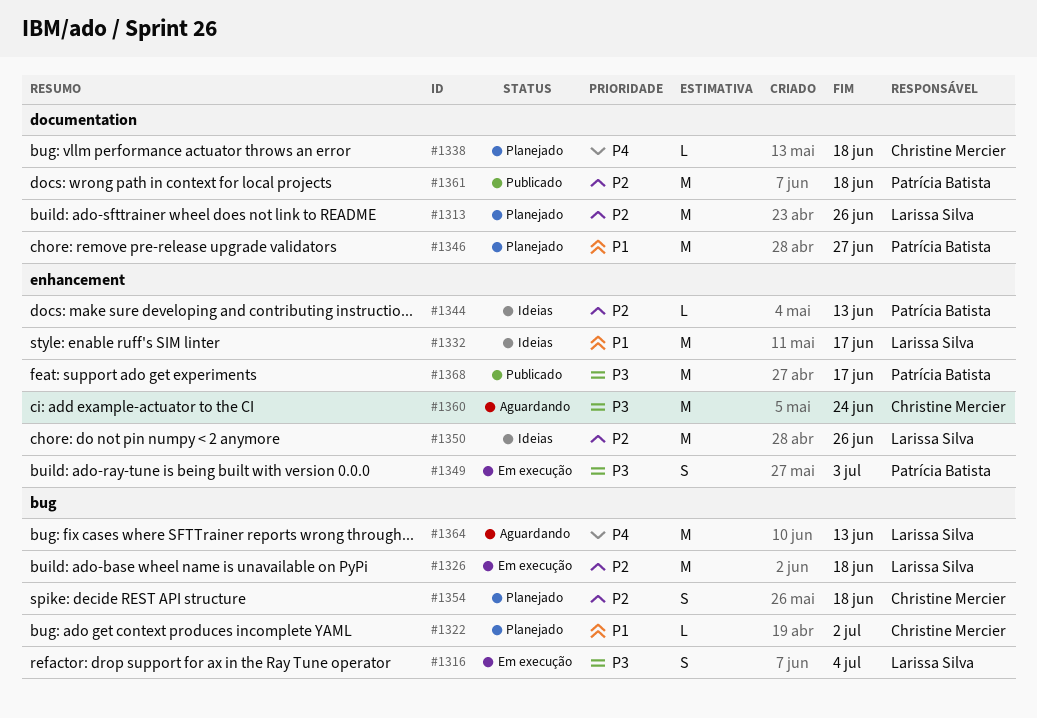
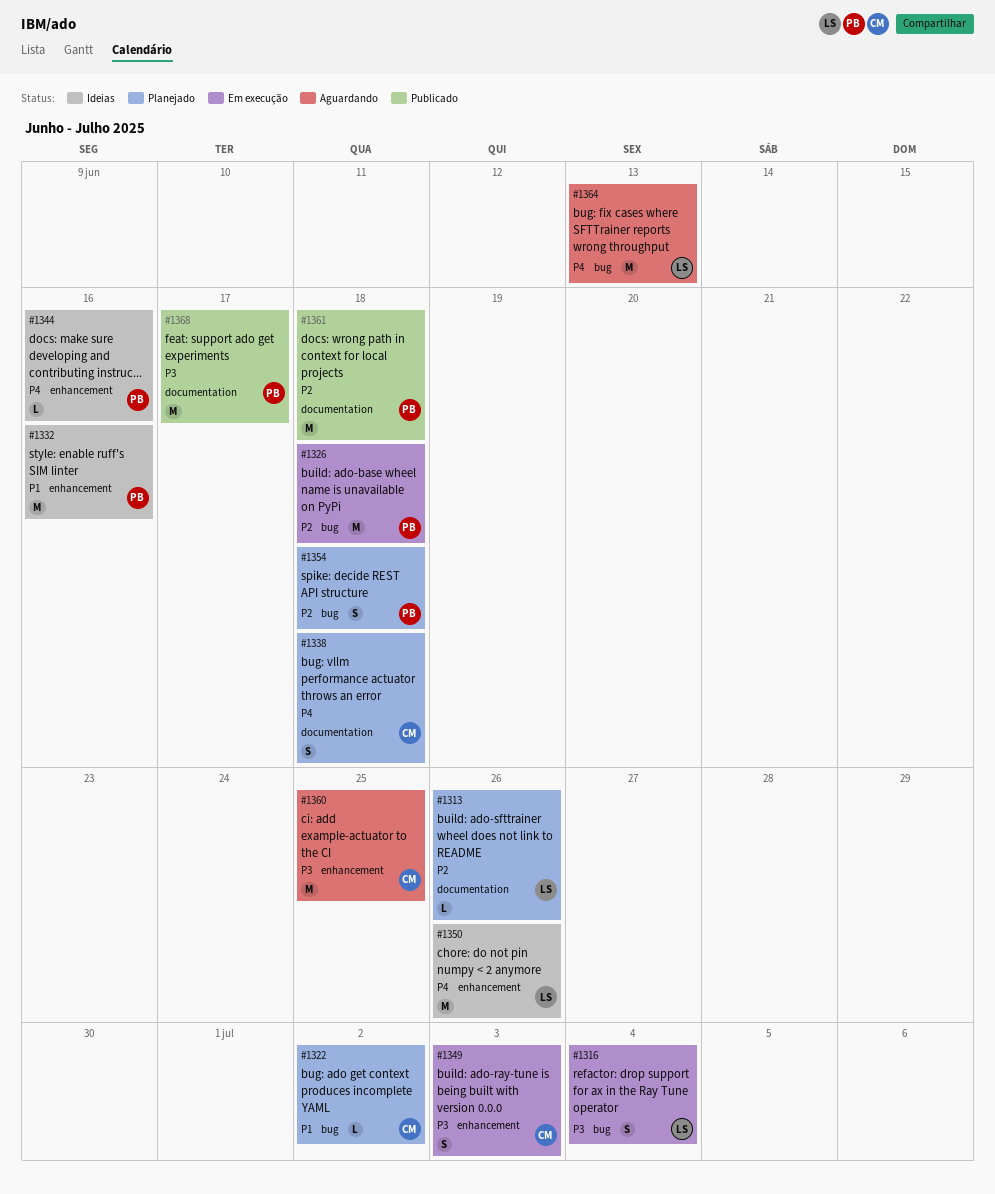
#1313, estimate: M -> L
#1326, owner: Larissa Silva -> Patrícia Batista
#1332, owner: Larissa Silva -> Patrícia Batista
#1332, due: Jun 17 -> Jun 16
#1338, estimate: L -> S
#1344, priority: P2 -> P4
#1344, due: Jun 13 -> Jun 16
#1346: present -> none
#1349, owner: Patrícia Batista -> Christine Mercier
#1350, priority: P2 -> P4
#1354, owner: Christine Mercier -> Patrícia Batista
#1360, due: Jun 24 -> Jun 25
#1368, label: enhancement -> documentation

